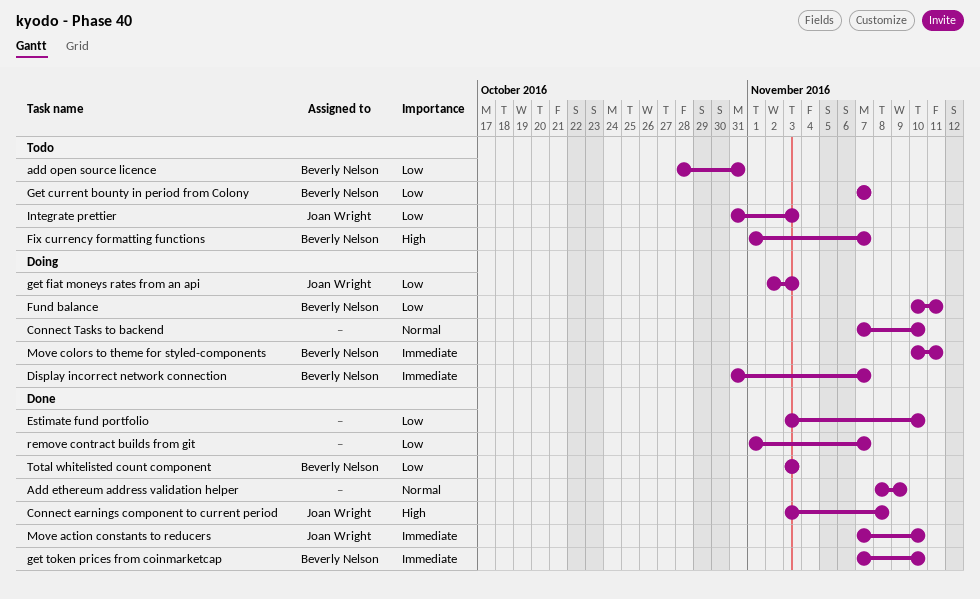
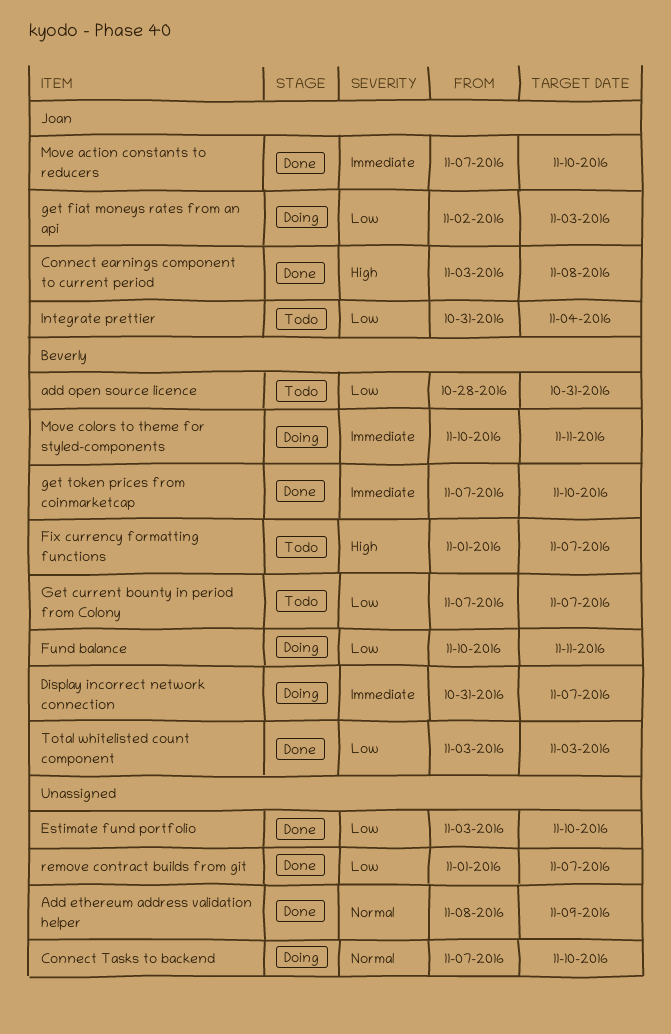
Integrate prettier, due: Nov 3 -> Nov 4

